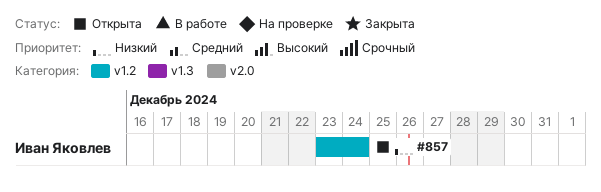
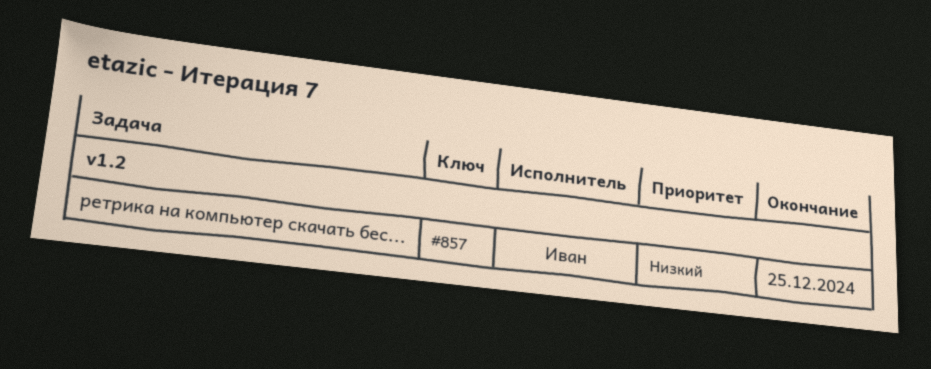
#857, due: Dec 24 -> Dec 25

